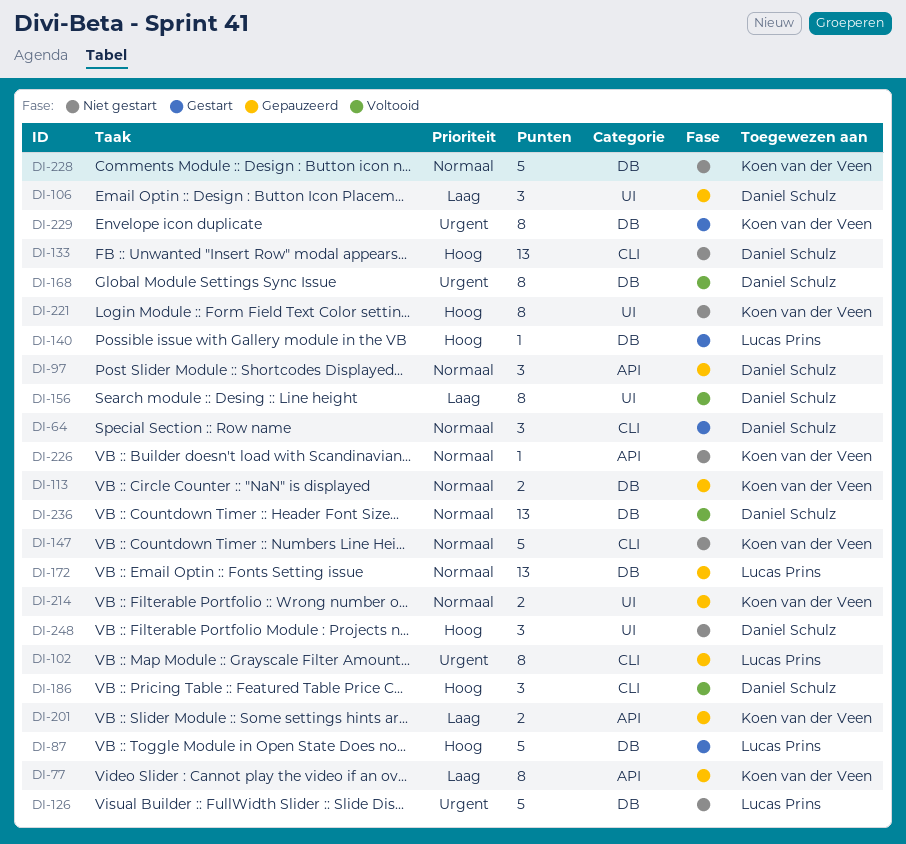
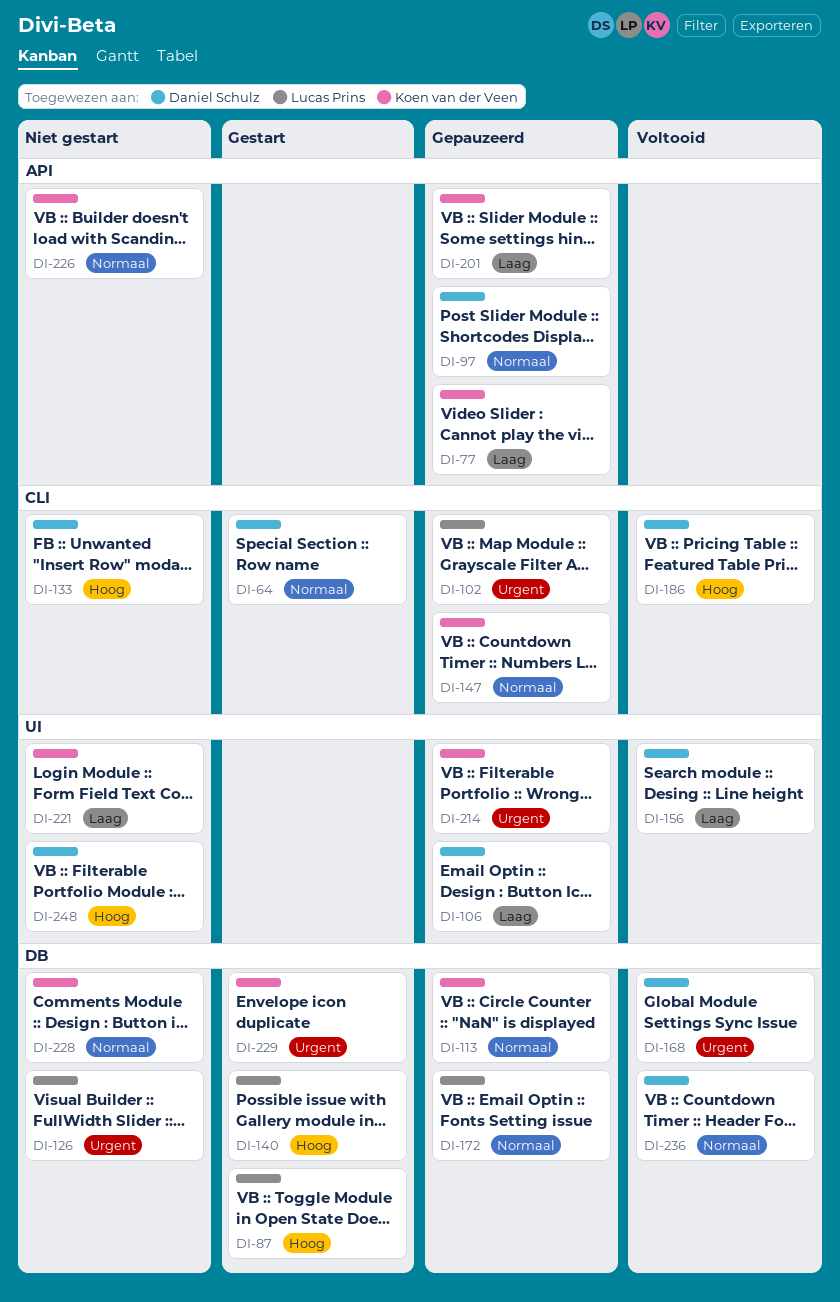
DI-147, status: Niet gestart -> Gepauzeerd
DI-214, priority: Normaal -> Urgent
DI-221, priority: Hoog -> Laag

